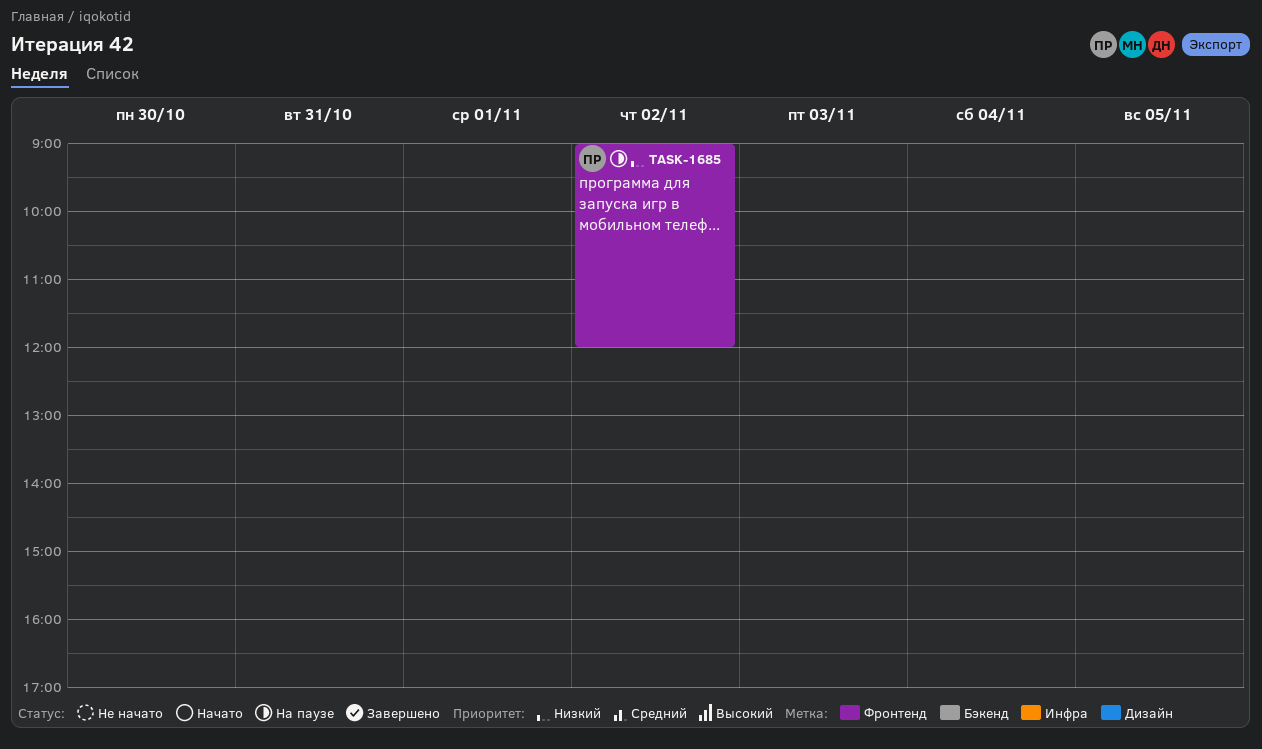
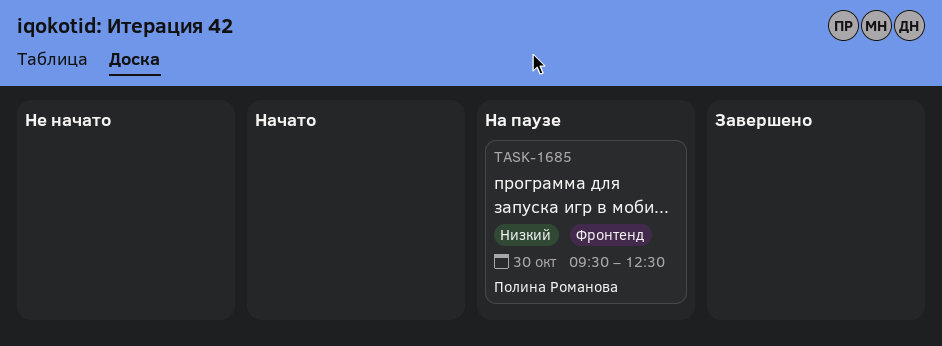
TASK-1685, day: Nov 2 -> Oct 30
TASK-1685, begins: 09:00 -> 09:30
TASK-1685, ends: 12:00 -> 12:30

